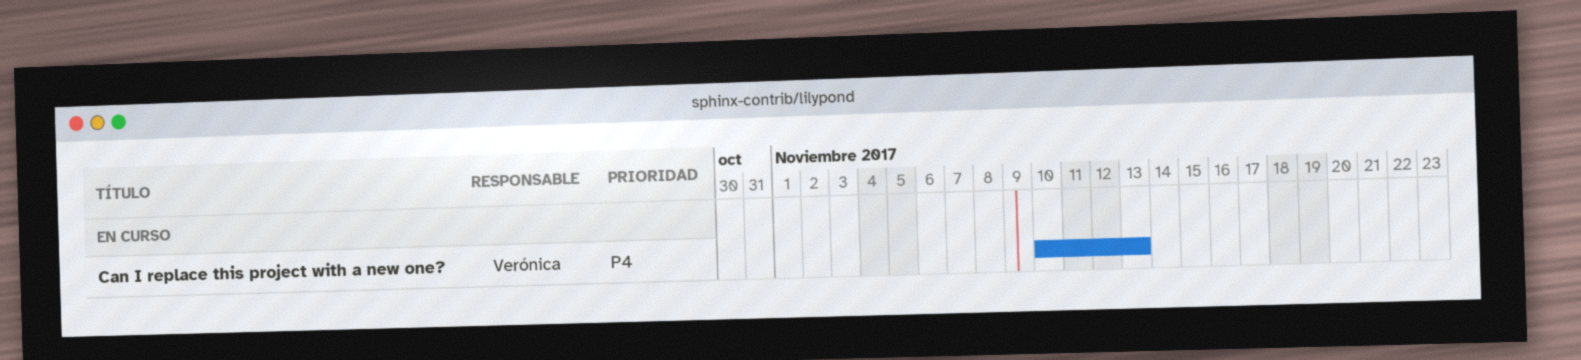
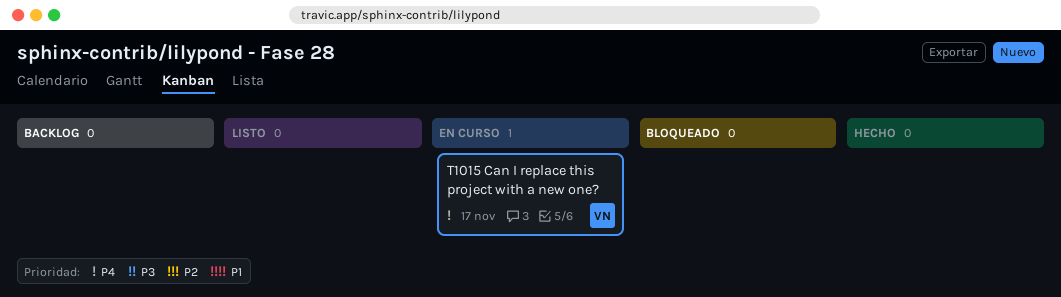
Can I replace this project with a new one?, due: Nov 13 -> Nov 17

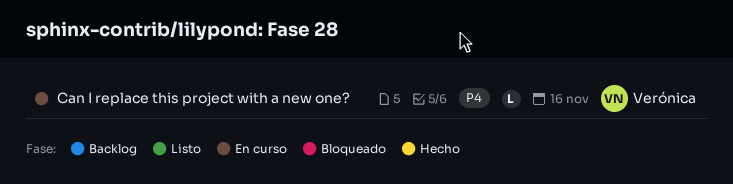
Can I replace this project with a new one?, due: Nov 17 -> Nov 16

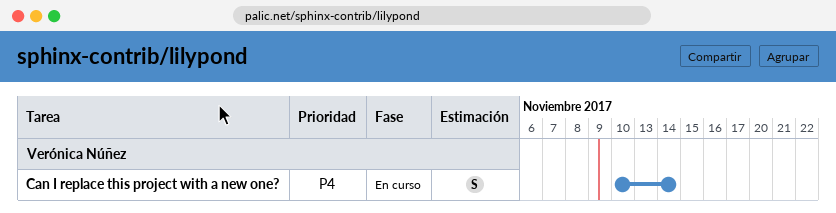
Can I replace this project with a new one?, estimate: L -> S
Can I replace this project with a new one?, due: Nov 16 -> Nov 14

